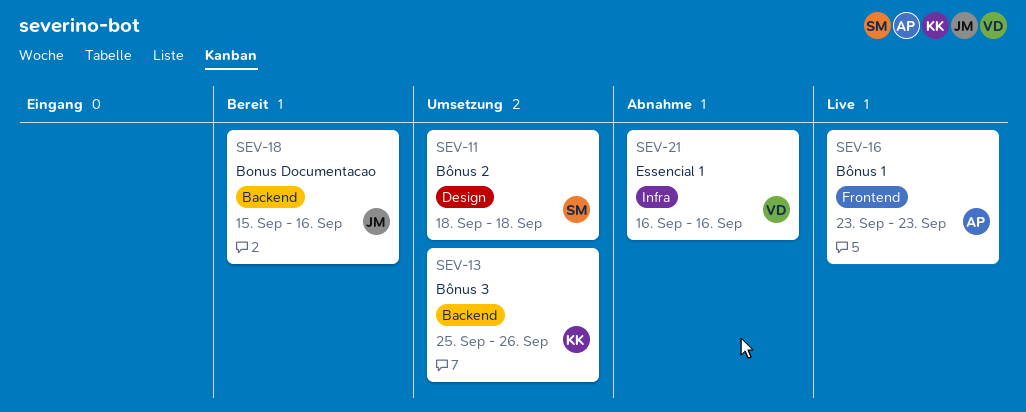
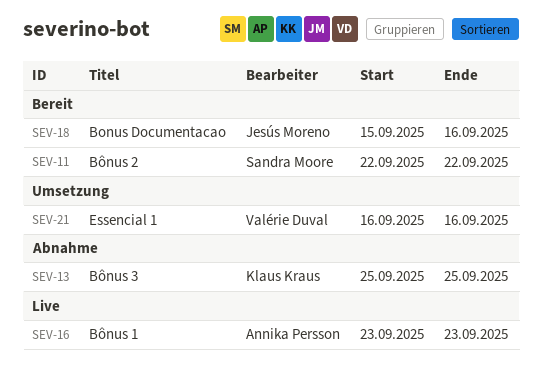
SEV-11, status: Umsetzung -> Bereit
SEV-11, start: Sep 18 -> Sep 22
SEV-11, due: Sep 18 -> Sep 22
SEV-13, status: Umsetzung -> Abnahme
SEV-13, due: Sep 26 -> Sep 25
SEV-21, status: Abnahme -> Umsetzung

